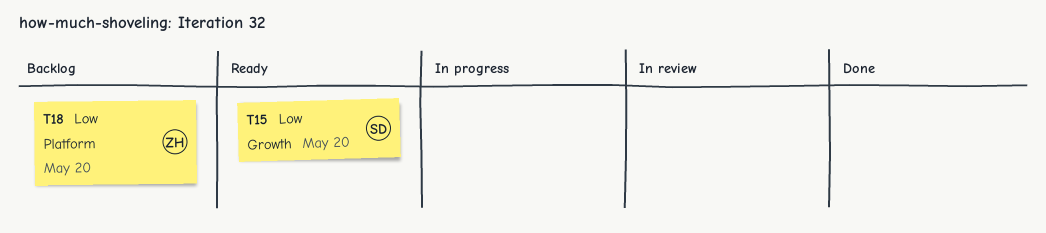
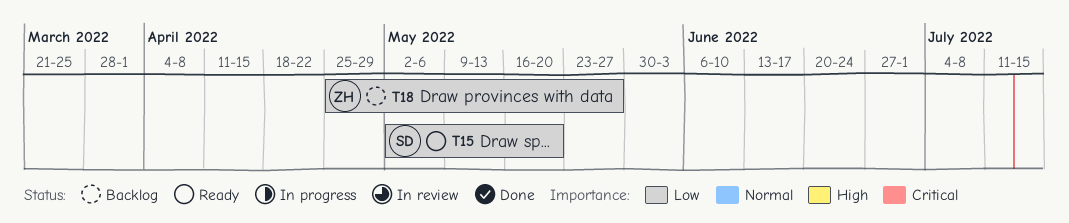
T18, due: May 20 -> May 27

